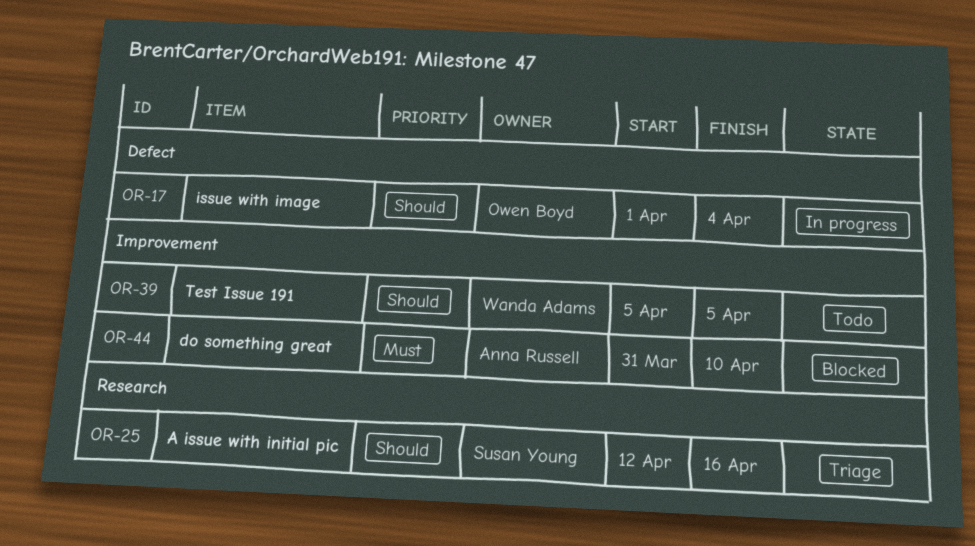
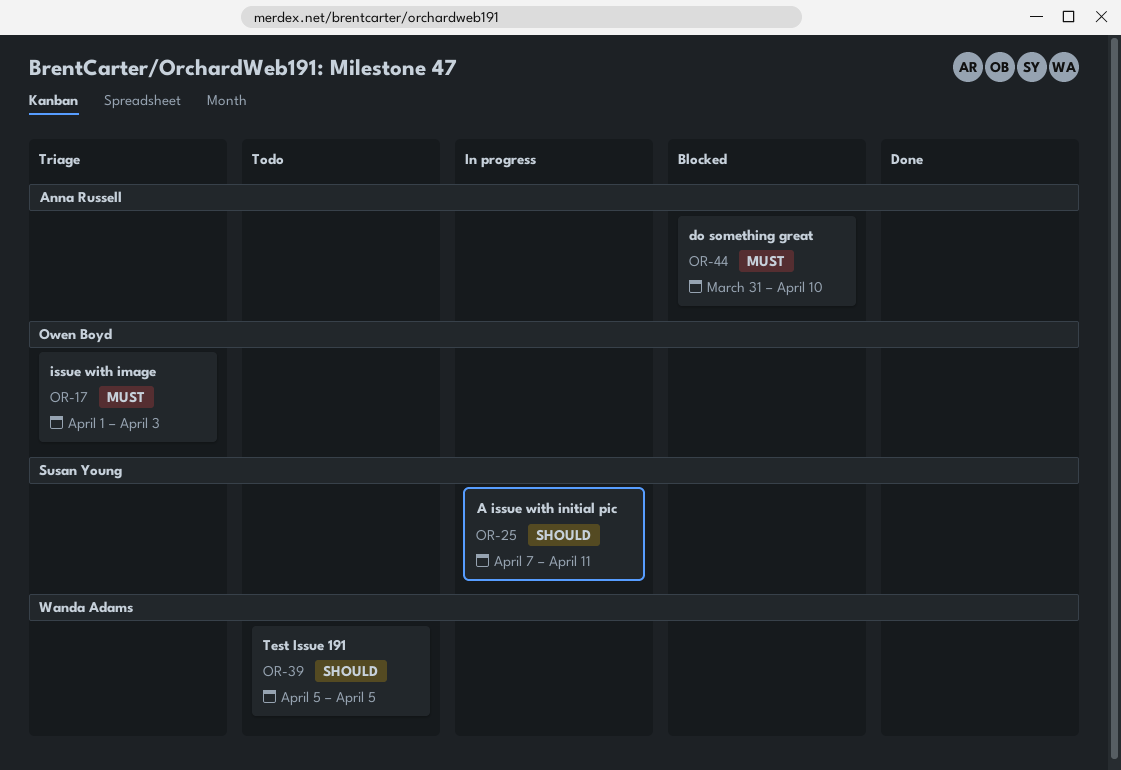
OR-17, status: In progress -> Triage
OR-17, priority: Should -> Must
OR-17, due: Apr 4 -> Apr 3
OR-25, status: Triage -> In progress
OR-25, start: Apr 12 -> Apr 7
OR-25, due: Apr 16 -> Apr 11

